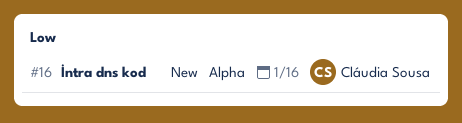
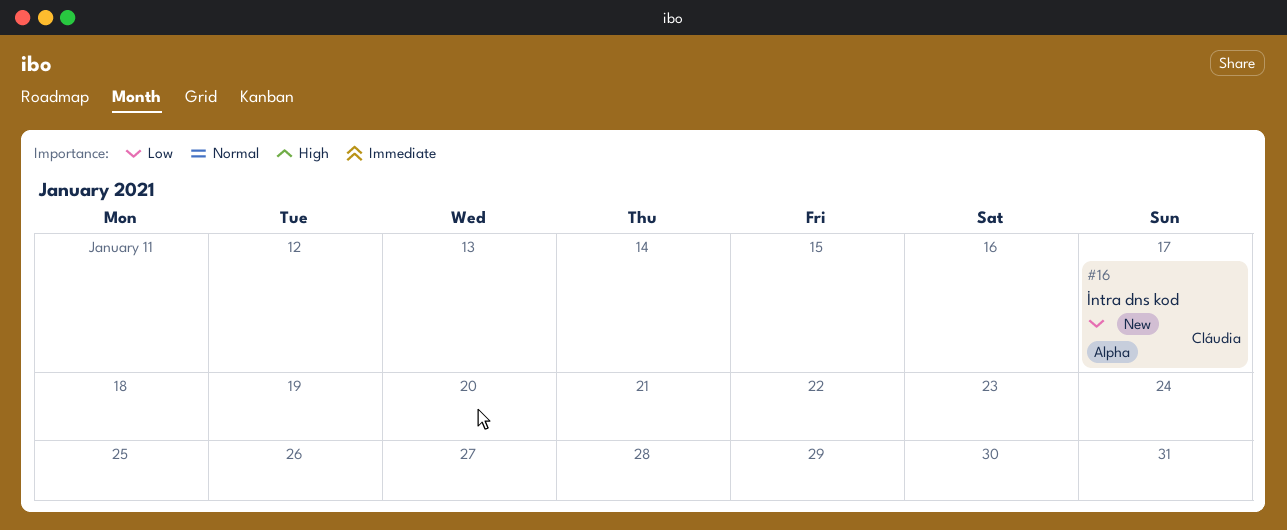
#16, due: Jan 16 -> Jan 17

